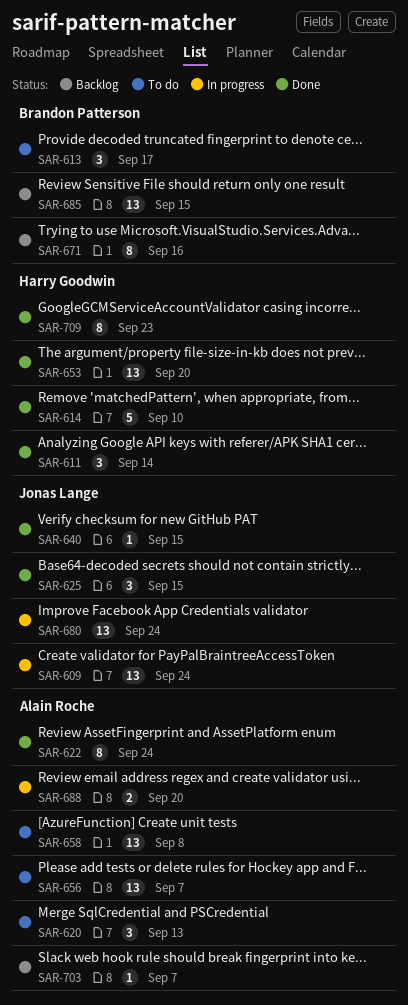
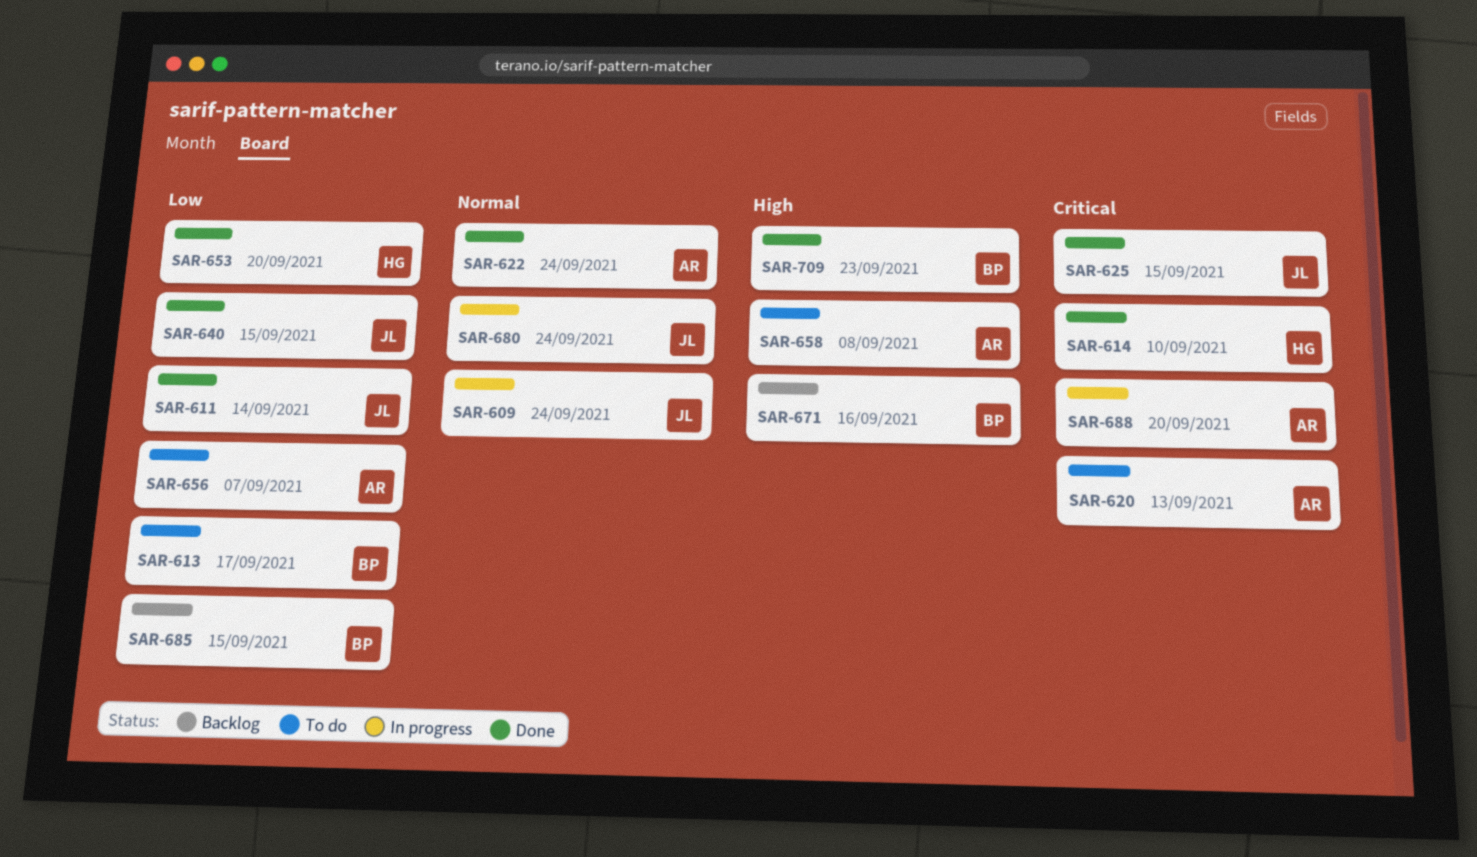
SAR-611, owner: Harry Goodwin -> Jonas Lange
SAR-703: present -> none
SAR-709, owner: Harry Goodwin -> Brandon Patterson

